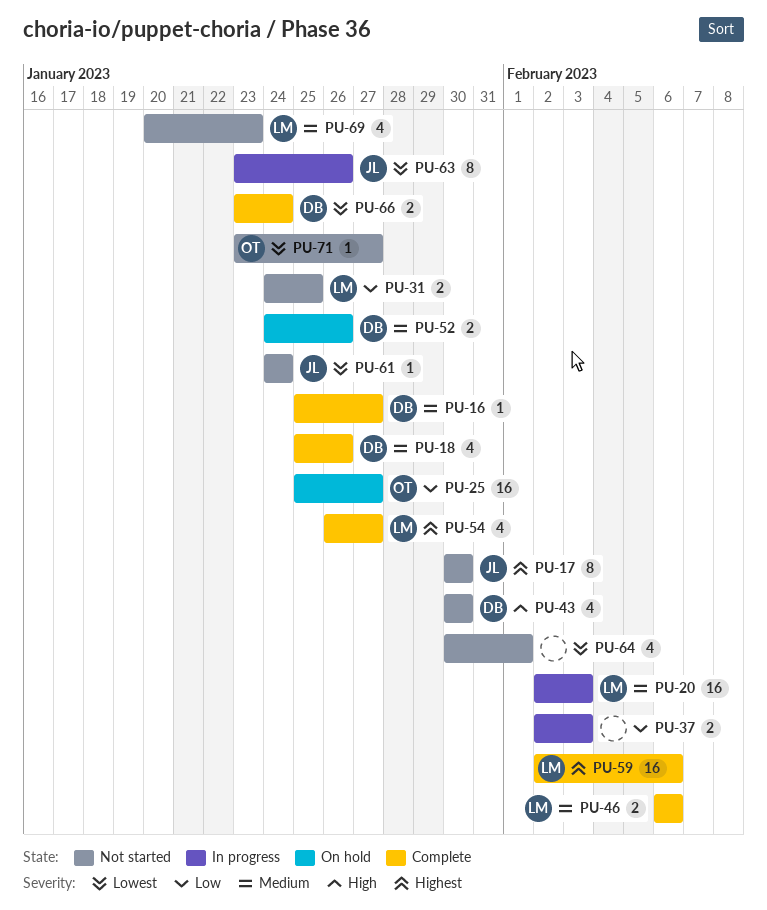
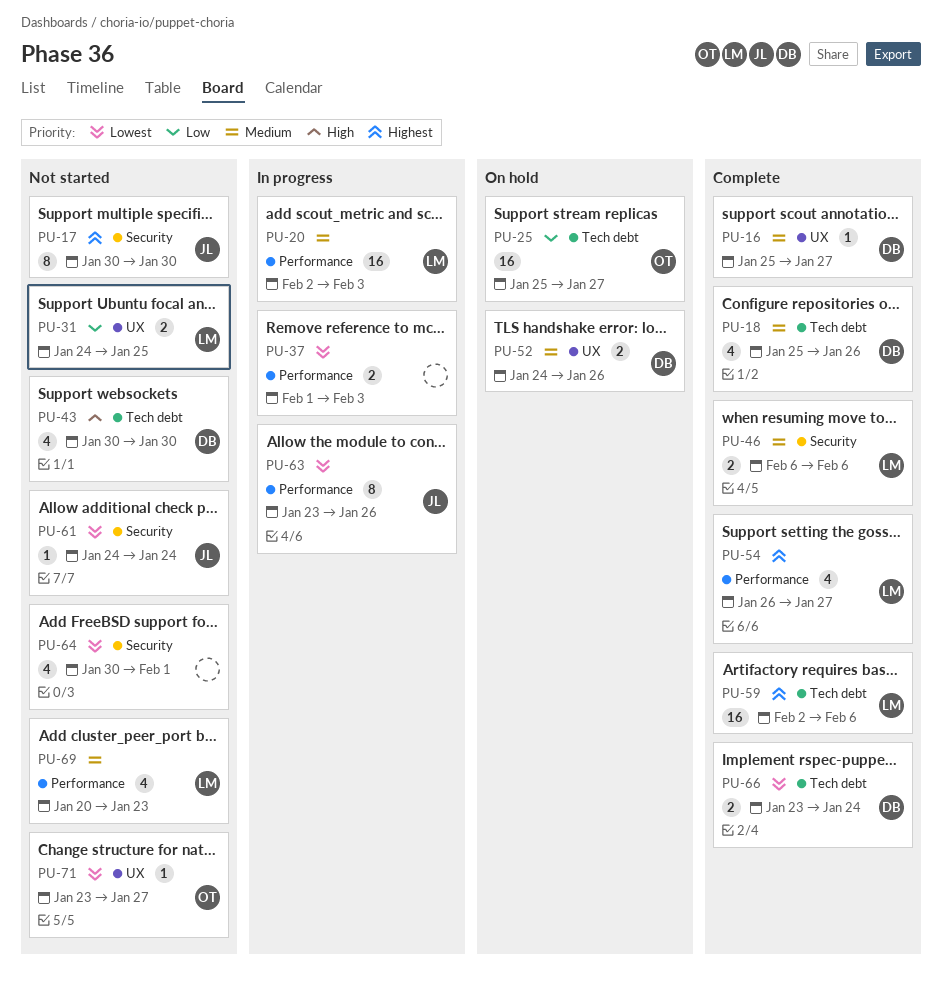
PU-37, priority: Low -> Lowest
PU-37, start: Feb 2 -> Feb 1

